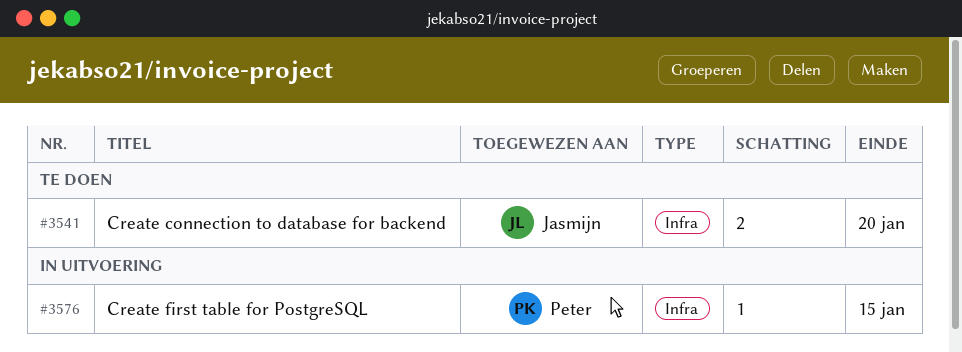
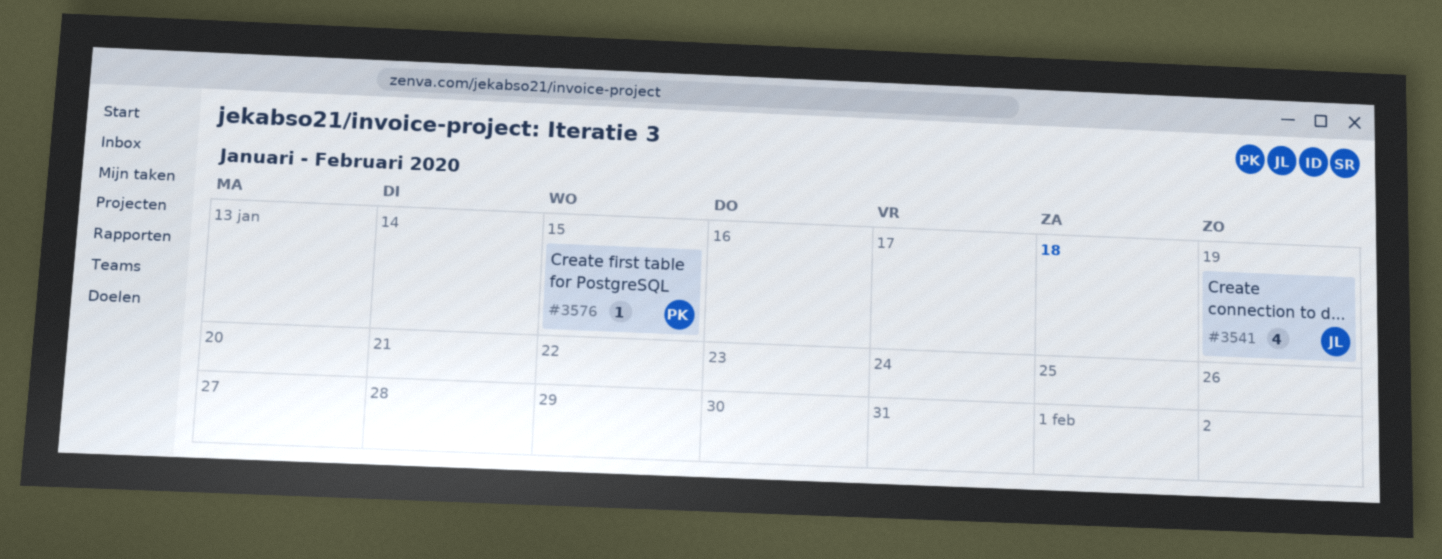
#3541, estimate: 2 -> 4
#3541, due: Jan 20 -> Jan 19

